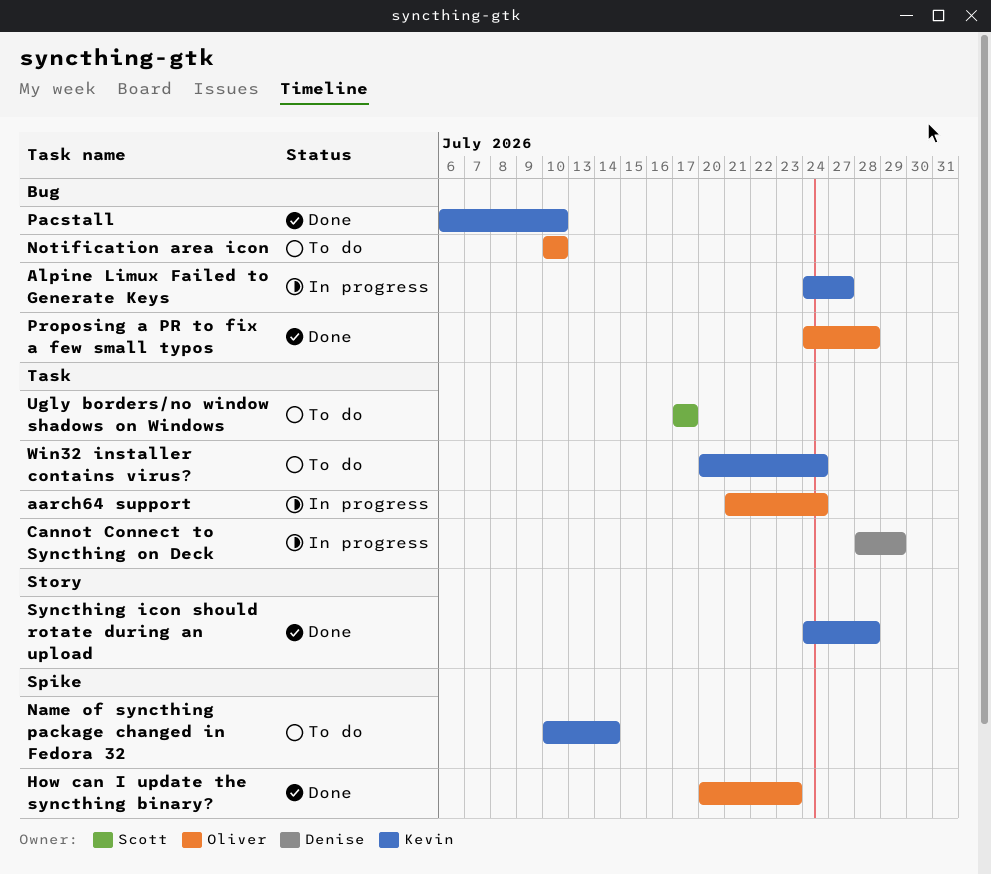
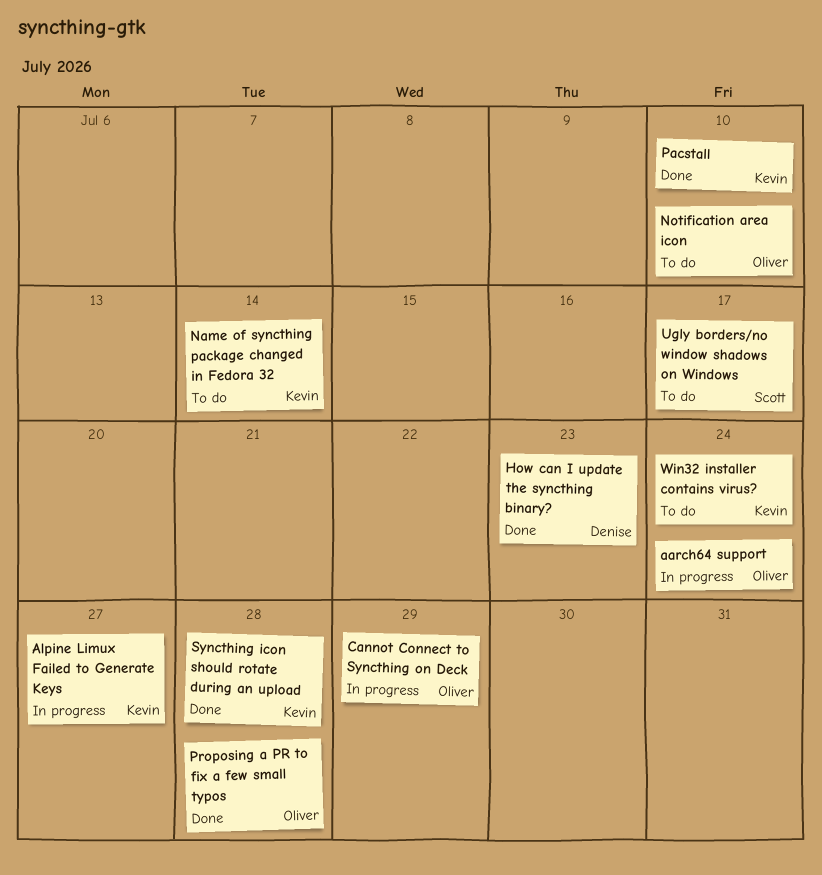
Cannot Connect to Syncthing on Deck, owner: Denise -> Oliver
How can I update the syncthing binary?, owner: Oliver -> Denise

